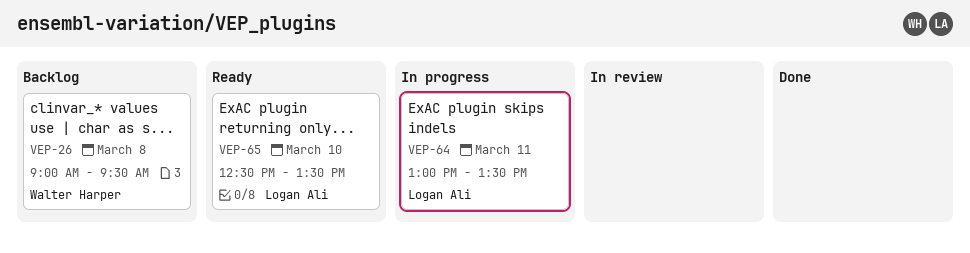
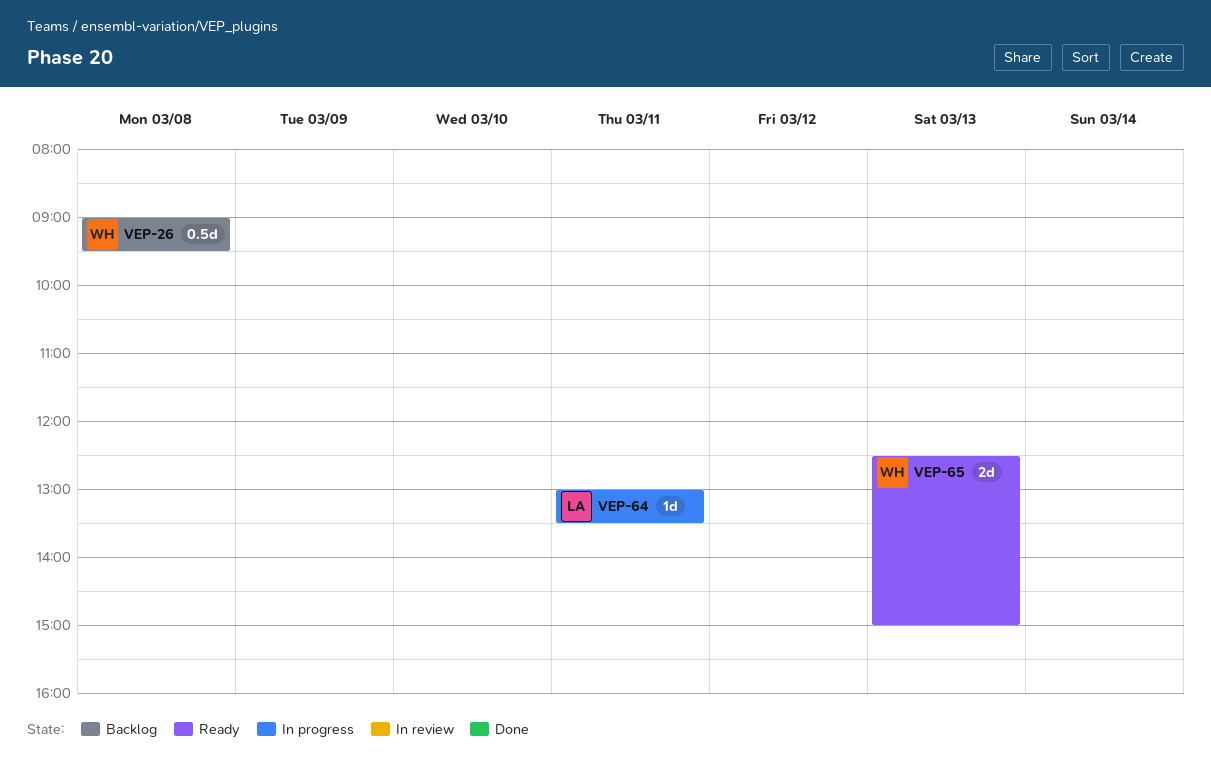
VEP-65, owner: Logan Ali -> Walter Harper
VEP-65, day: Mar 10 -> Mar 13
VEP-65, ends: 13:30 -> 15:00

